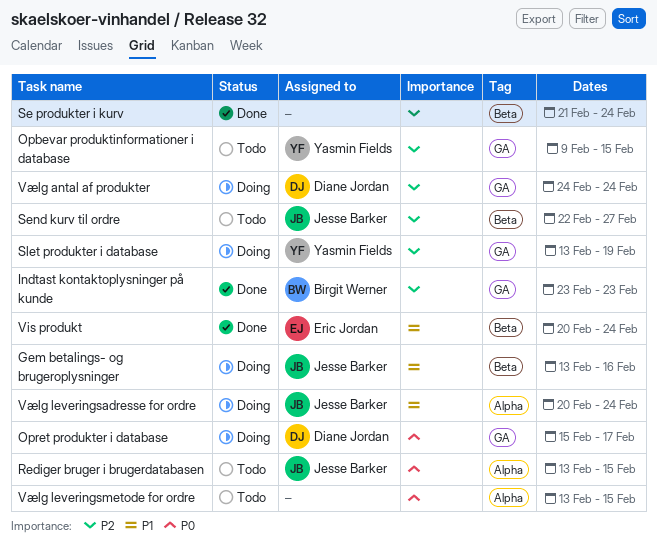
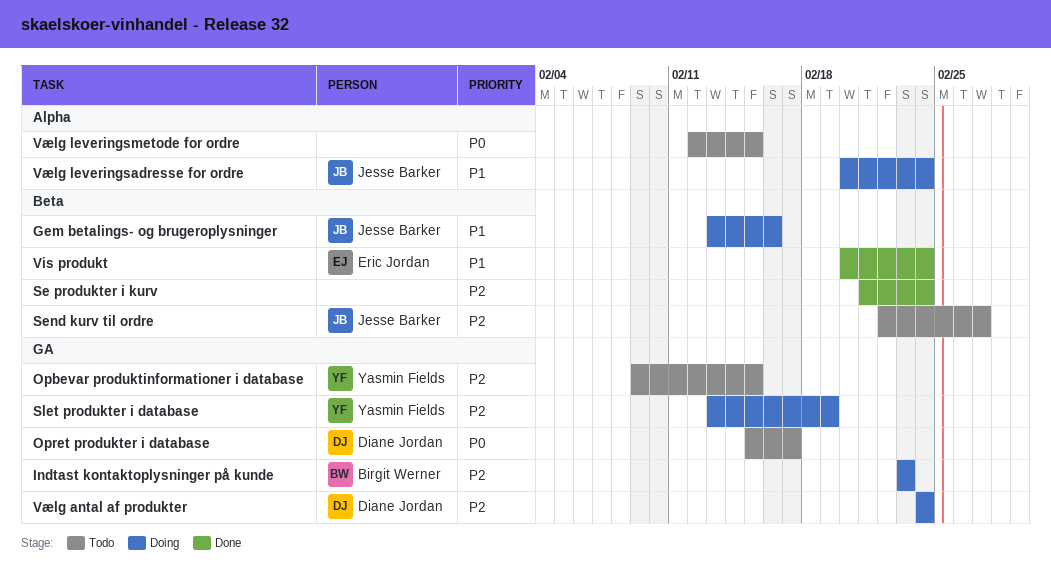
Indtast kontaktoplysninger på kunde, status: Done -> Doing
Opret produkter i database, status: Doing -> Todo
Rediger bruger i brugerdatabasen: present -> none
Vælg leveringsmetode for ordre, start: Feb 13 -> Feb 12

